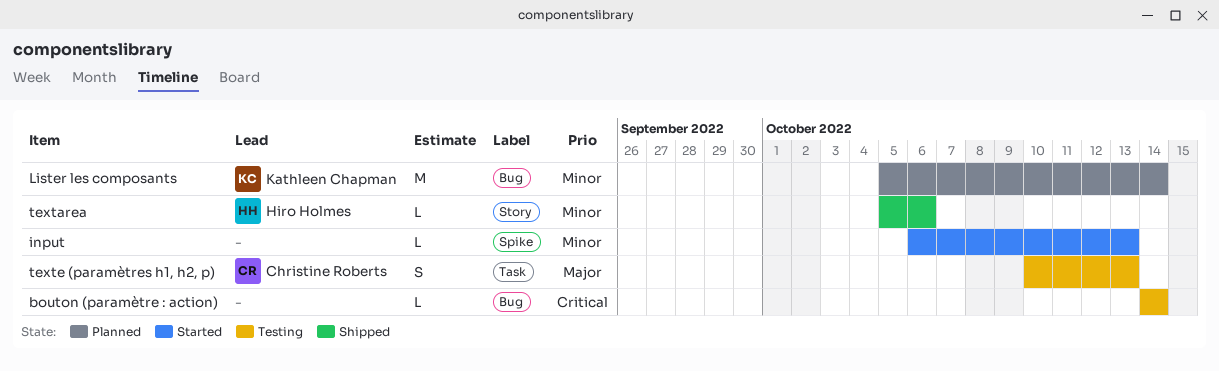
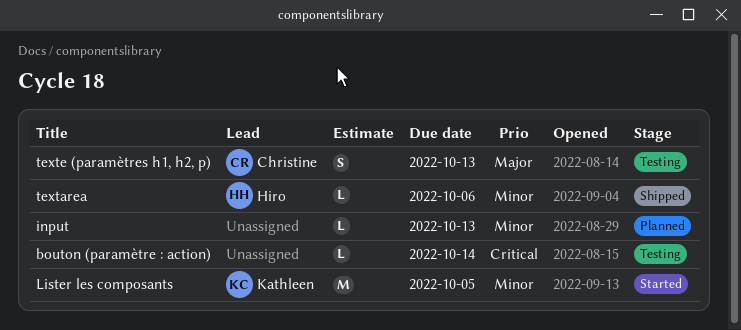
input, status: Started -> Planned
Lister les composants, status: Planned -> Started
Lister les composants, due: Oct 14 -> Oct 5

